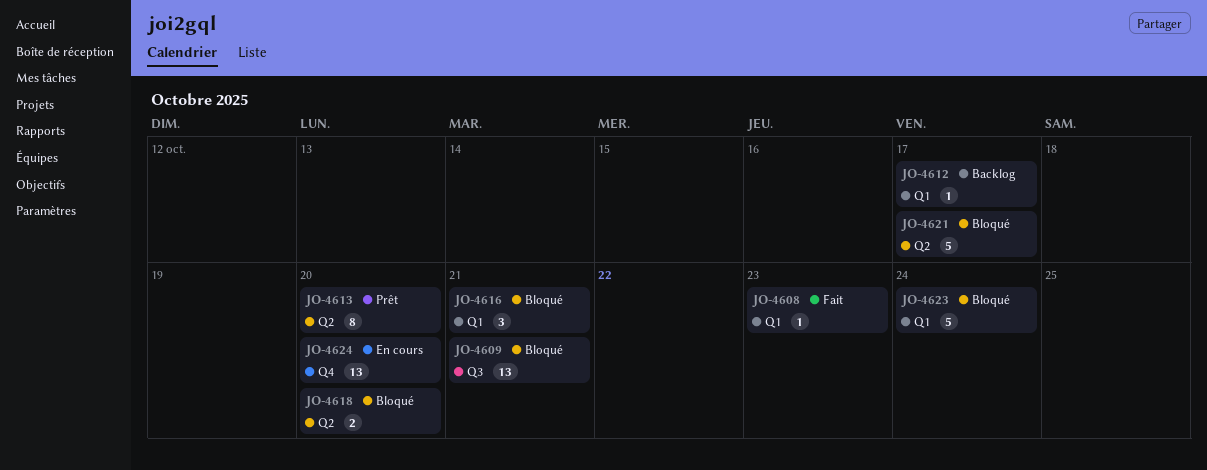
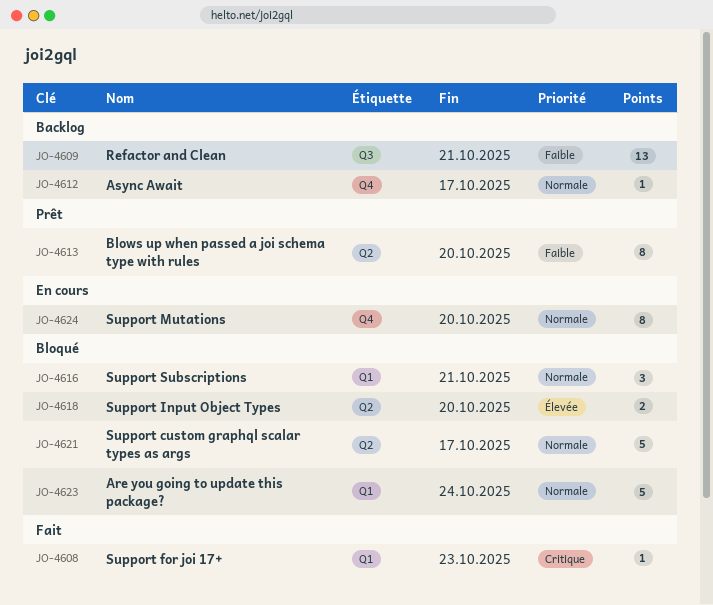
JO-4609, status: Bloqué -> Backlog
JO-4612, label: Q1 -> Q4
JO-4624, estimate: 13 -> 8

